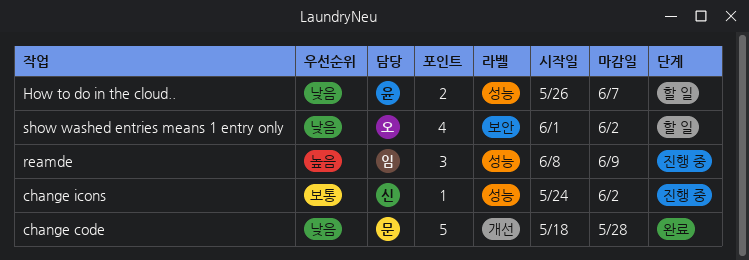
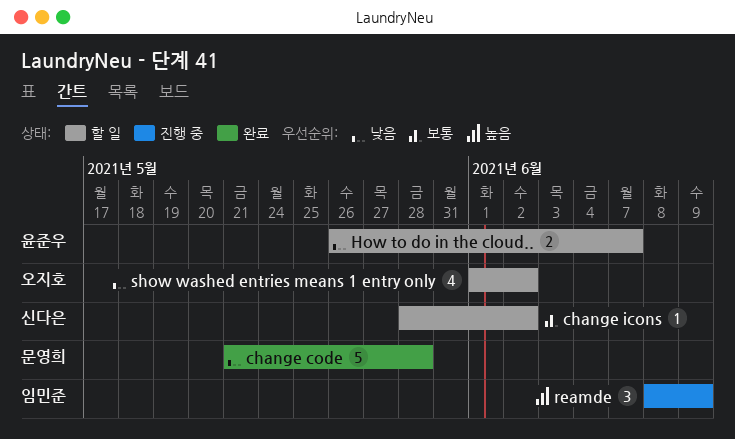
change code, start: May 18 -> May 21
change icons, status: 진행 중 -> 할 일
change icons, start: May 24 -> May 28

